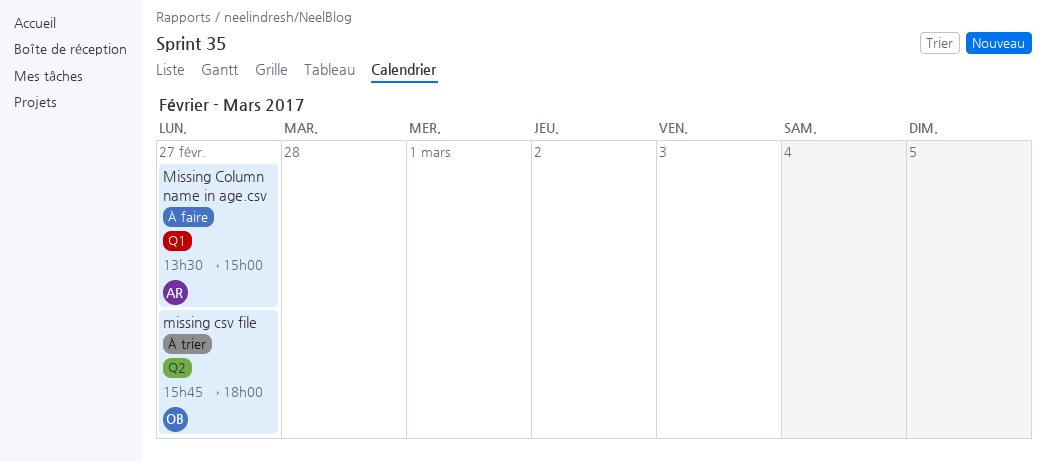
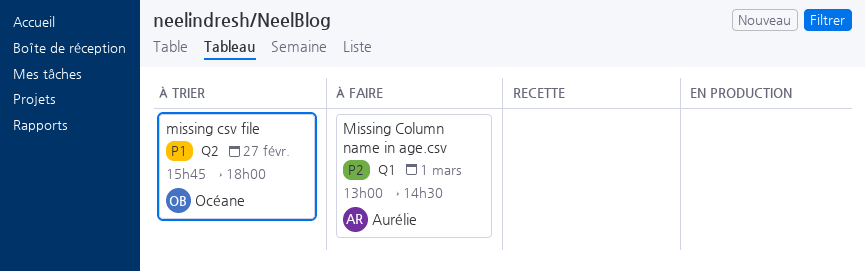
Missing Column name in age.csv, day: Feb 27 -> Mar 1
Missing Column name in age.csv, begins: 13:30 -> 13:00
Missing Column name in age.csv, ends: 15:00 -> 14:30

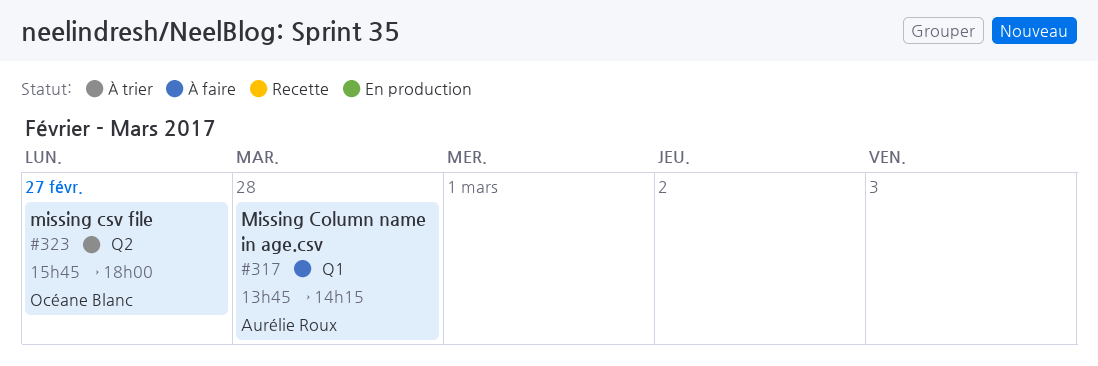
Missing Column name in age.csv, day: Mar 1 -> Feb 28
Missing Column name in age.csv, begins: 13:00 -> 13:45
Missing Column name in age.csv, ends: 14:30 -> 14:15

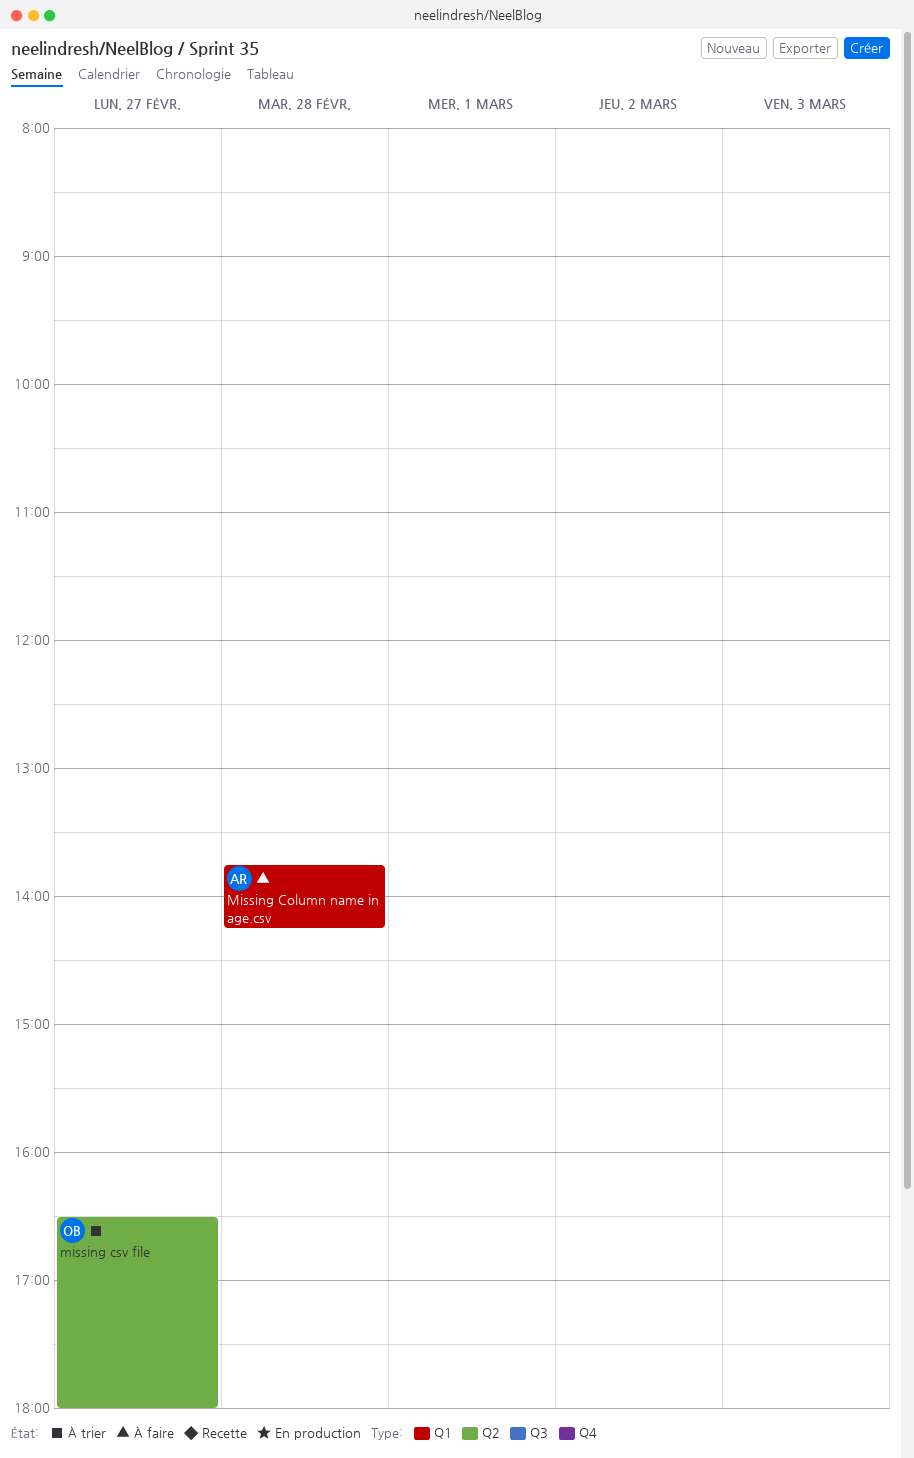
missing csv file, begins: 15:45 -> 16:30

